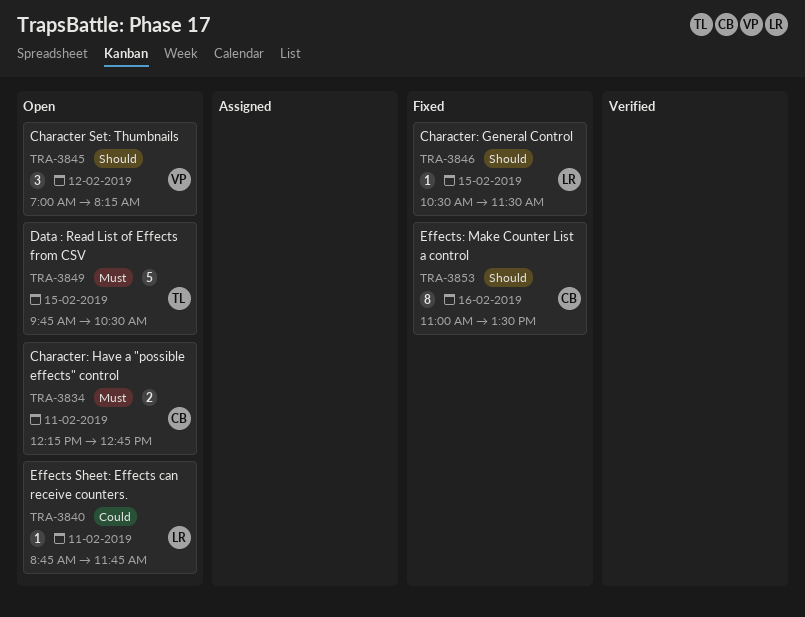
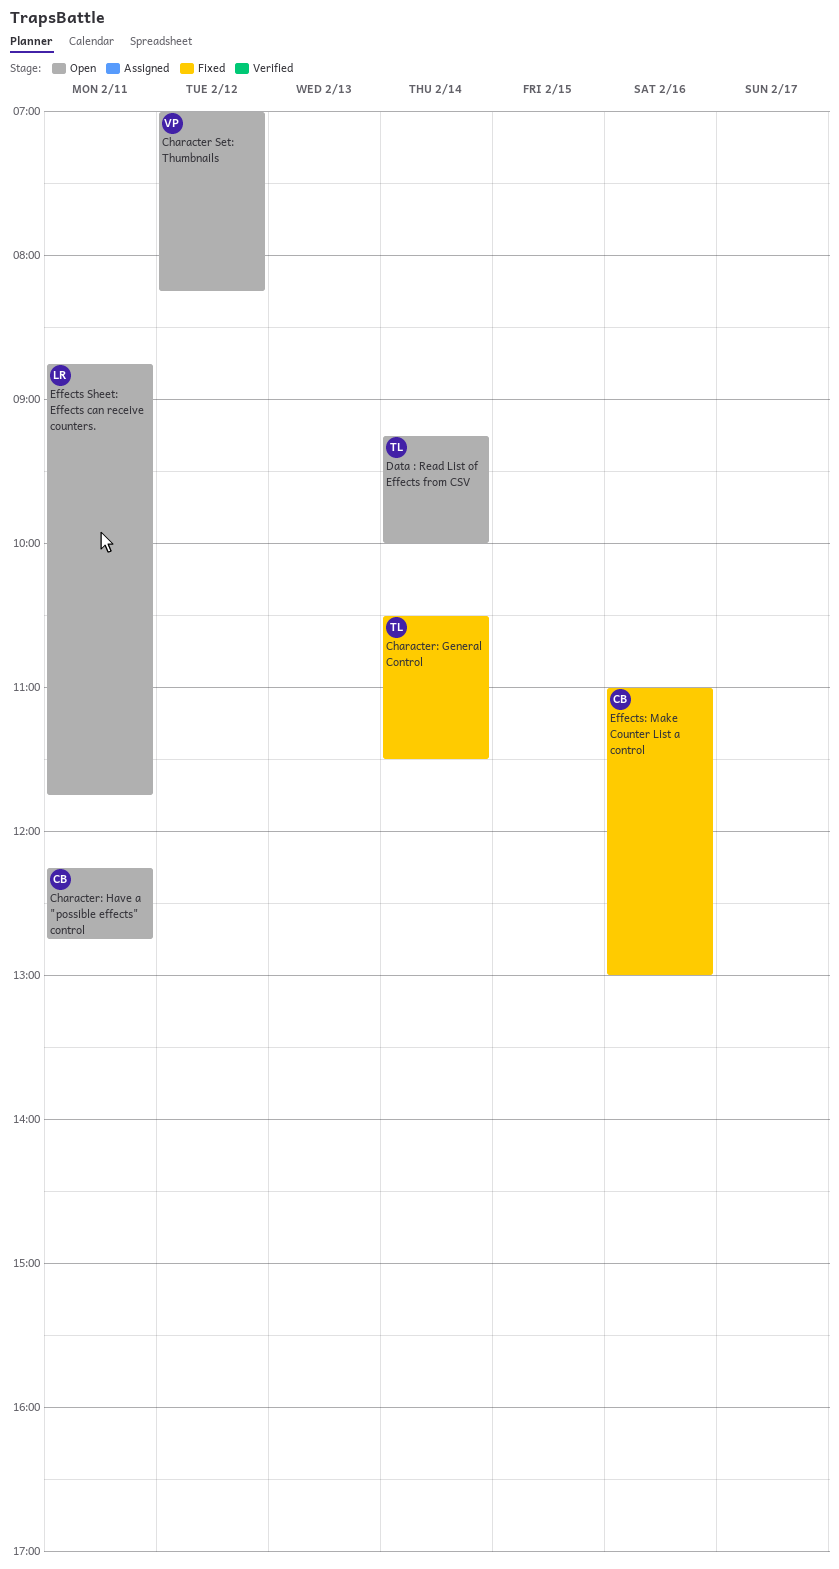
Character: General Control, owner: LR -> TL
Character: General Control, day: Feb 15 -> Feb 14
Data : Read List of Effects from CSV, day: Feb 15 -> Feb 14
Data : Read List of Effects from CSV, begins: 09:45 -> 09:15
Data : Read List of Effects from CSV, ends: 10:30 -> 10:00
Effects: Make Counter List a control, ends: 13:30 -> 13:00

